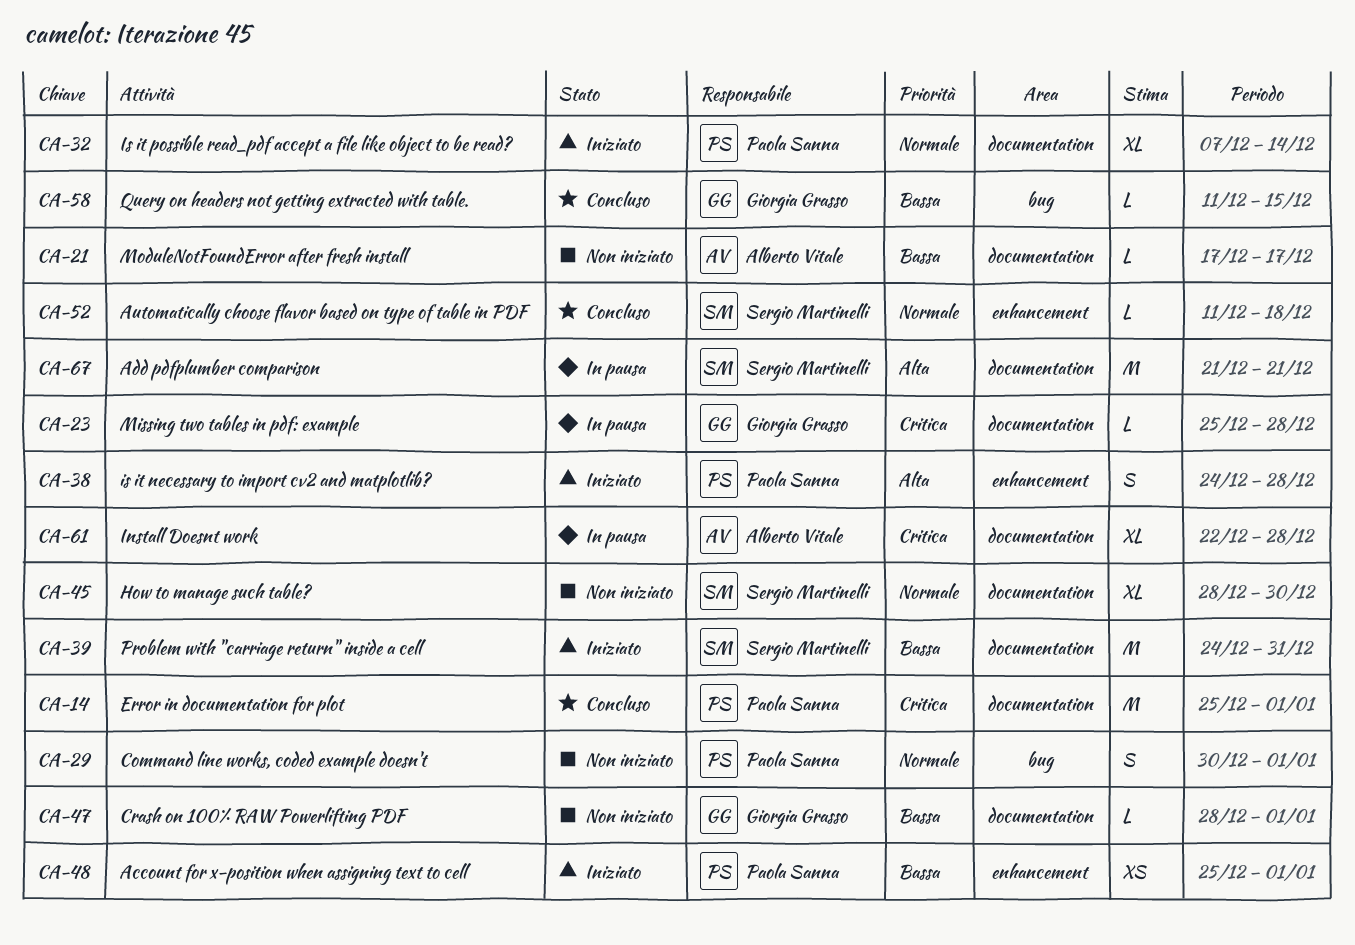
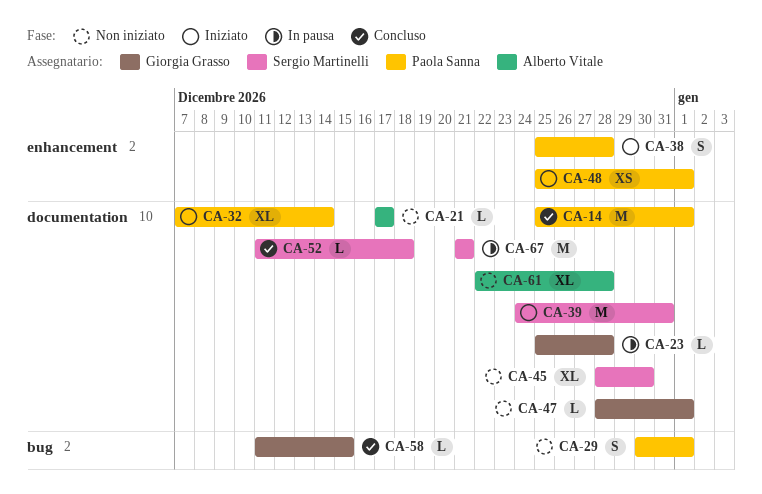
CA-38, start: Dec 24 -> Dec 25
CA-52, label: enhancement -> documentation
CA-61, status: In pausa -> Non iniziato

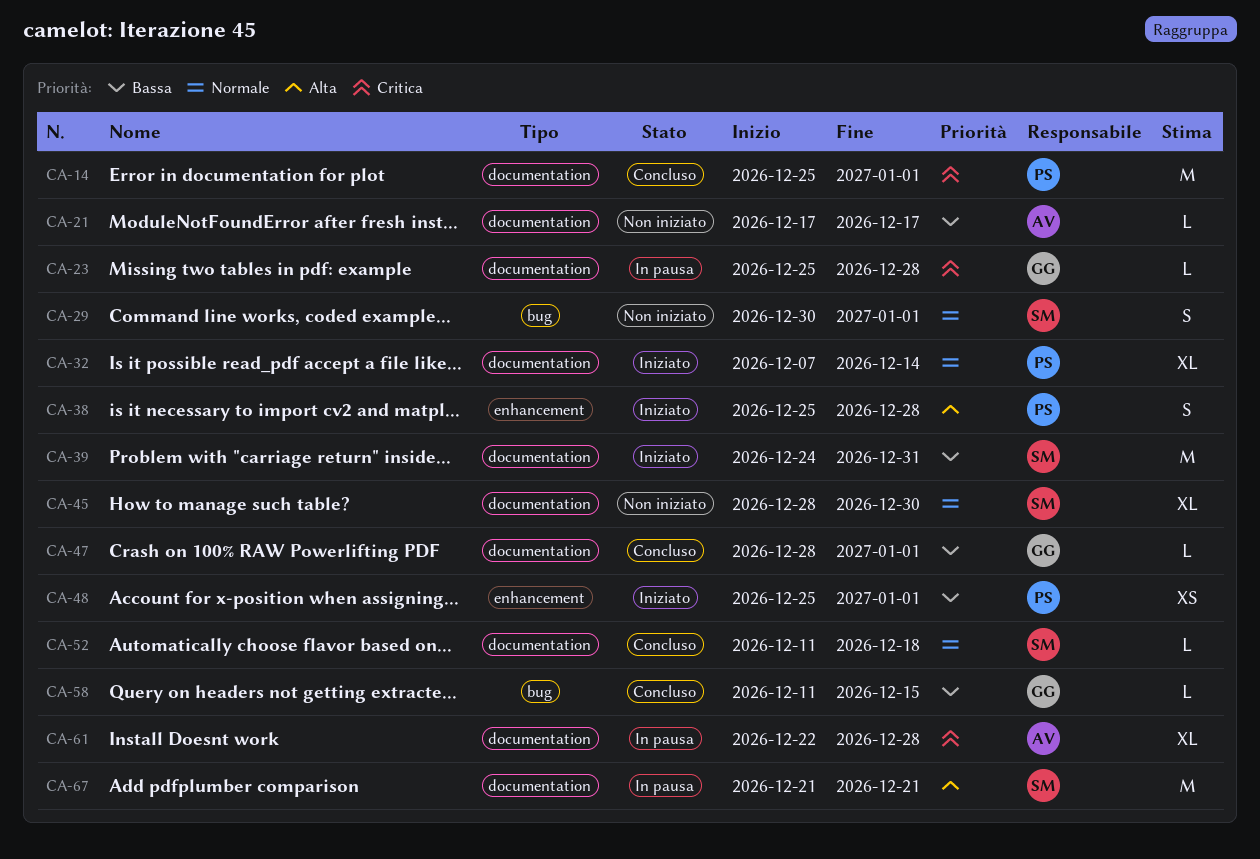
CA-29, owner: Paola Sanna -> Sergio Martinelli
CA-47, status: Non iniziato -> Concluso
CA-61, status: Non iniziato -> In pausa

